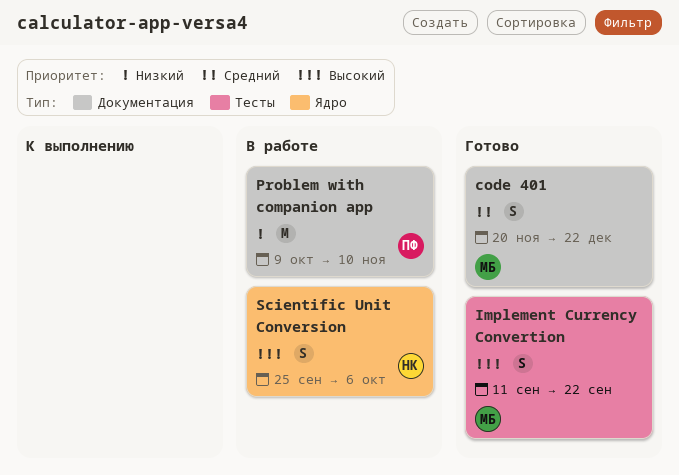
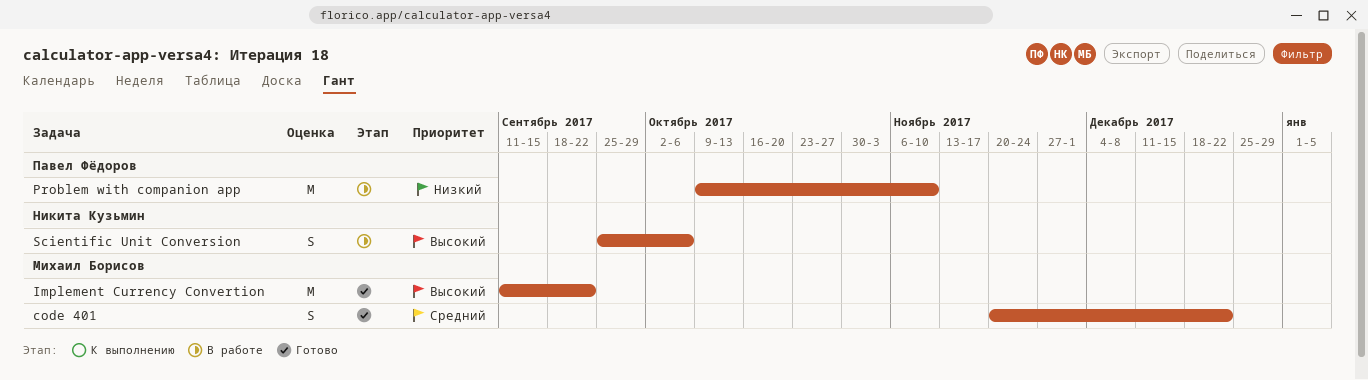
Implement Currency Convertion, estimate: S -> M

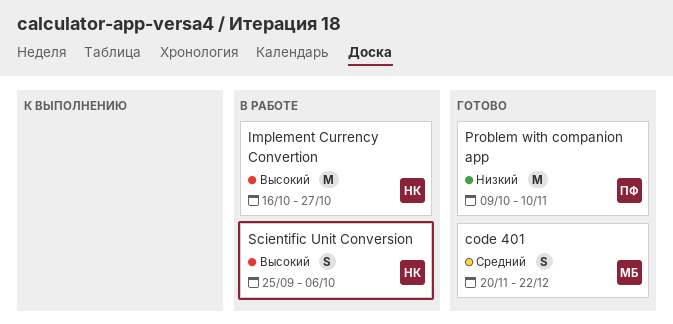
Implement Currency Convertion, status: Готово -> В работе
Implement Currency Convertion, owner: Михаил Борисов -> Никита Кузьмин
Implement Currency Convertion, start: Sep 11 -> Oct 16
Implement Currency Convertion, due: Sep 22 -> Oct 27
Problem with companion app, status: В работе -> Готово

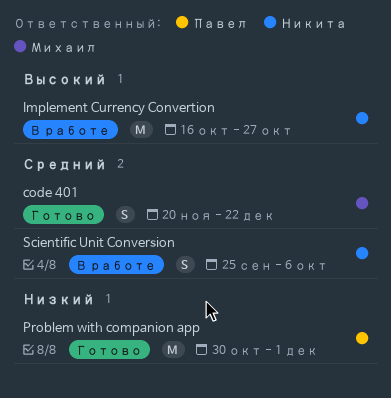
Problem with companion app, start: Oct 9 -> Oct 30
Problem with companion app, due: Nov 10 -> Dec 1
Scientific Unit Conversion, priority: Высокий -> Средний

